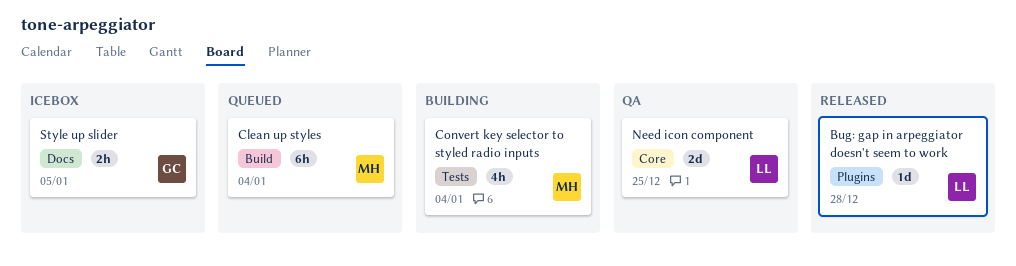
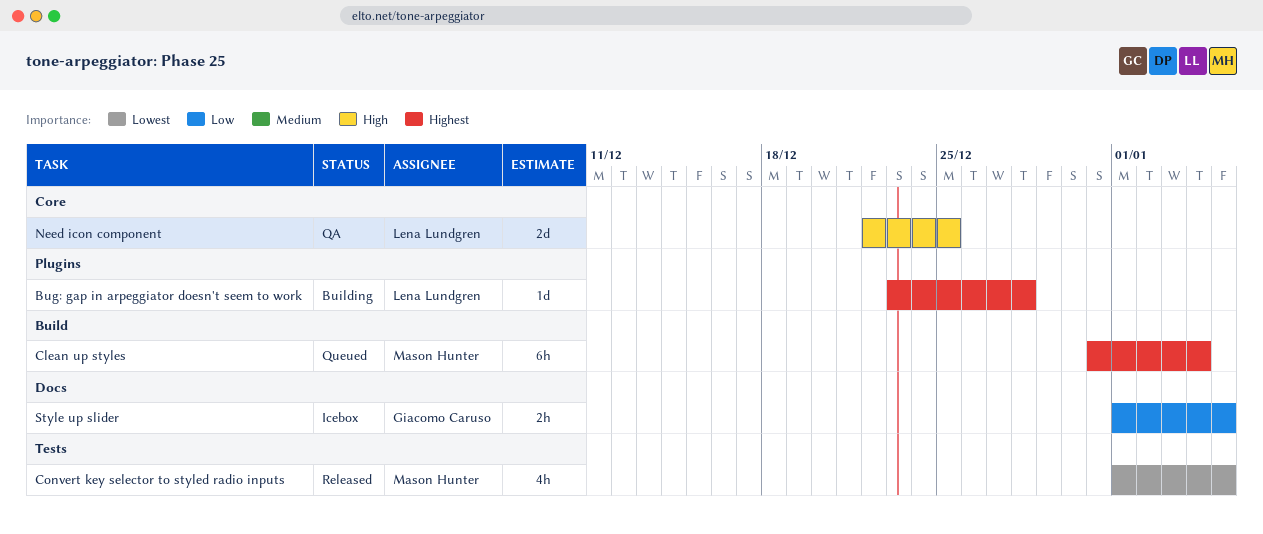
Bug: gap in arpeggiator doesn't seem to work, status: Released -> Building
Convert key selector to styled radio inputs, status: Building -> Released
Convert key selector to styled radio inputs, due: Jan 4 -> Jan 5

